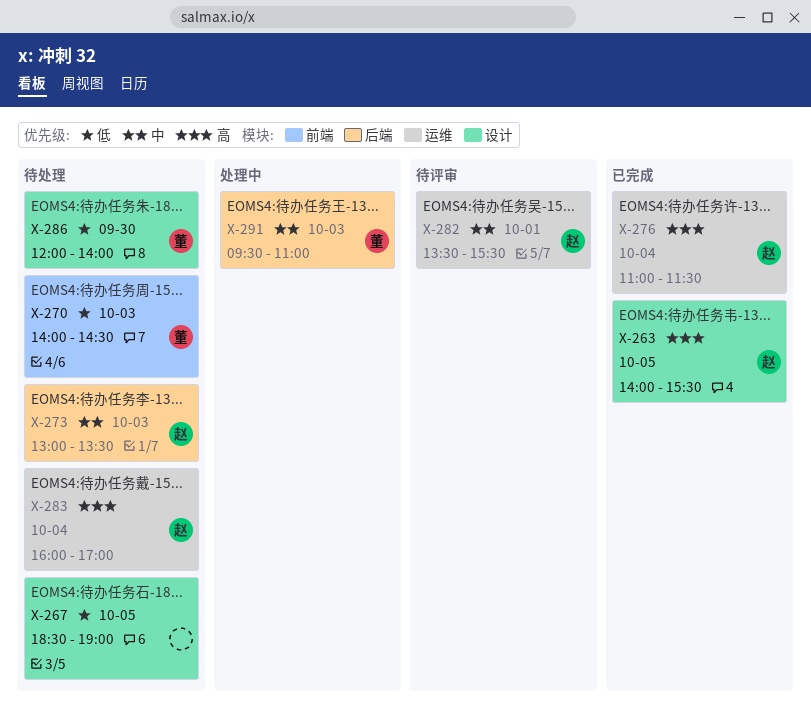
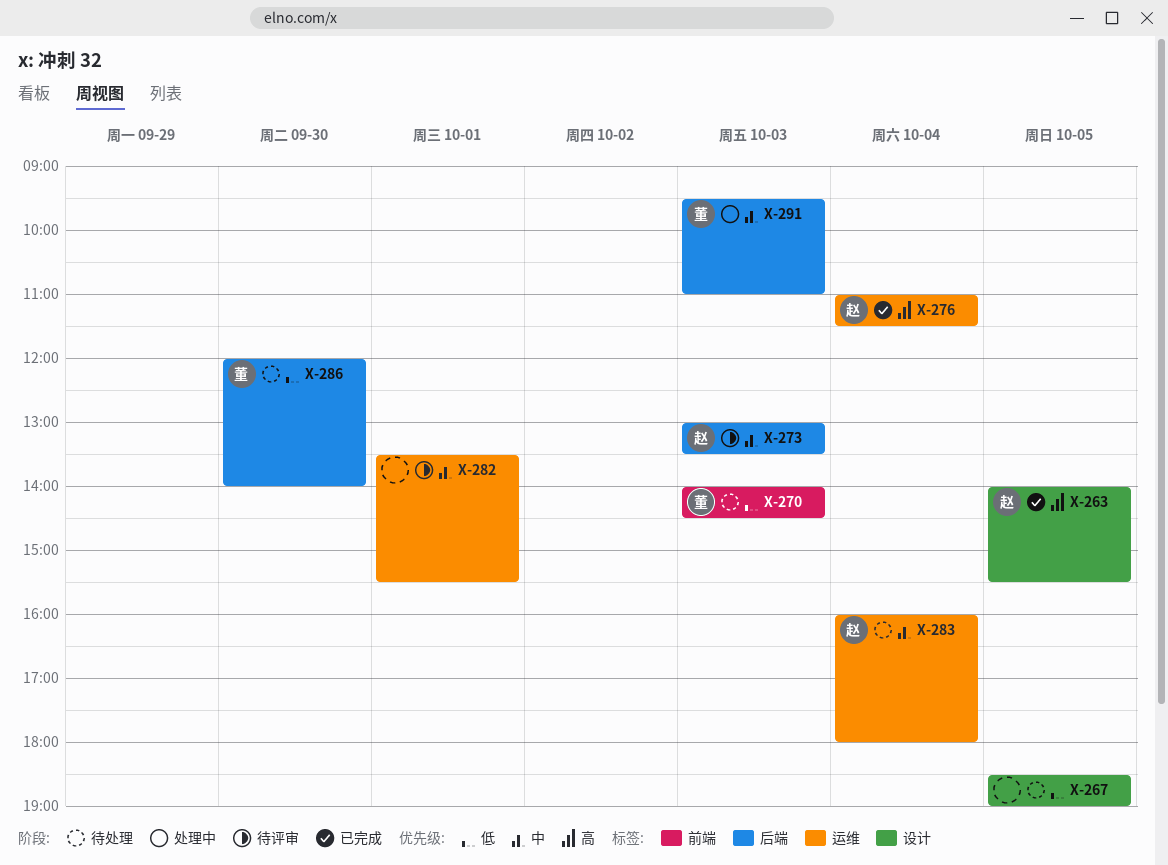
X-273, status: 待处理 -> 待评审
X-282, owner: 赵 -> none
X-283, priority: 高 -> 中
X-283, ends: 17:00 -> 18:00
X-286, label: 设计 -> 后端

